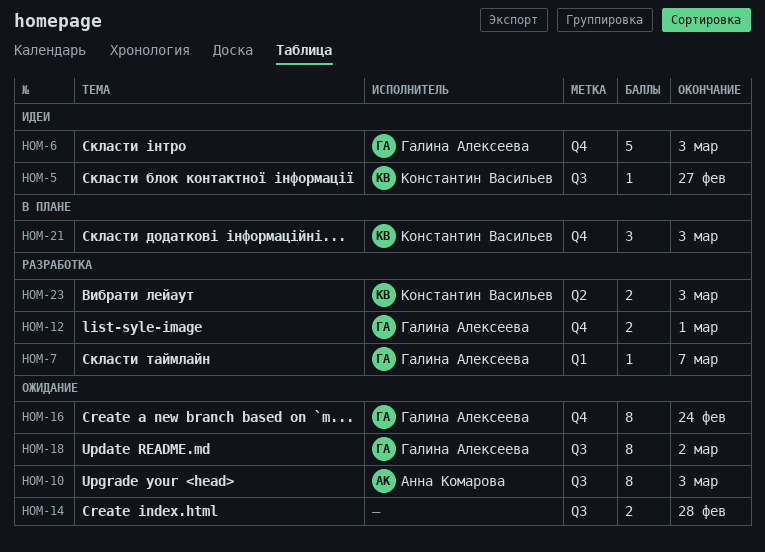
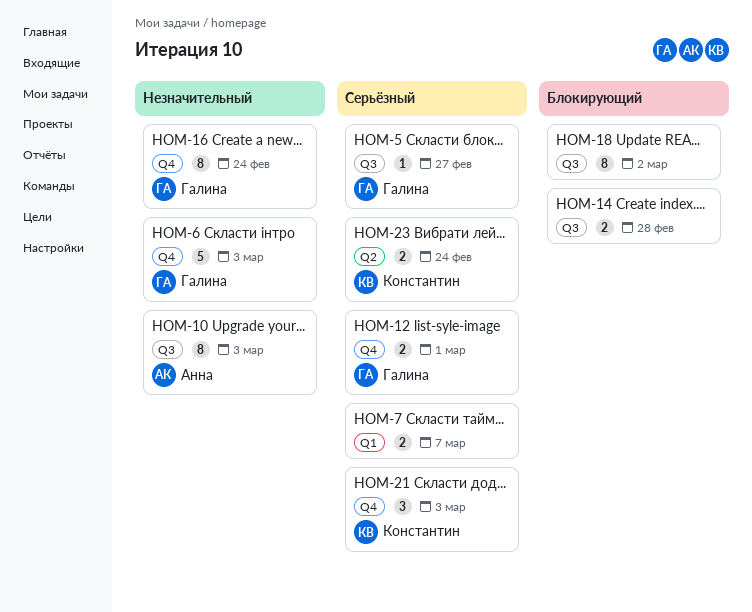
HOM-5, owner: Константин Васильев -> Галина Алексеева
HOM-7, owner: Галина Алексеева -> none
HOM-7, estimate: 1 -> 2
HOM-18, owner: Галина Алексеева -> none
HOM-23, due: Mar 3 -> Feb 24

